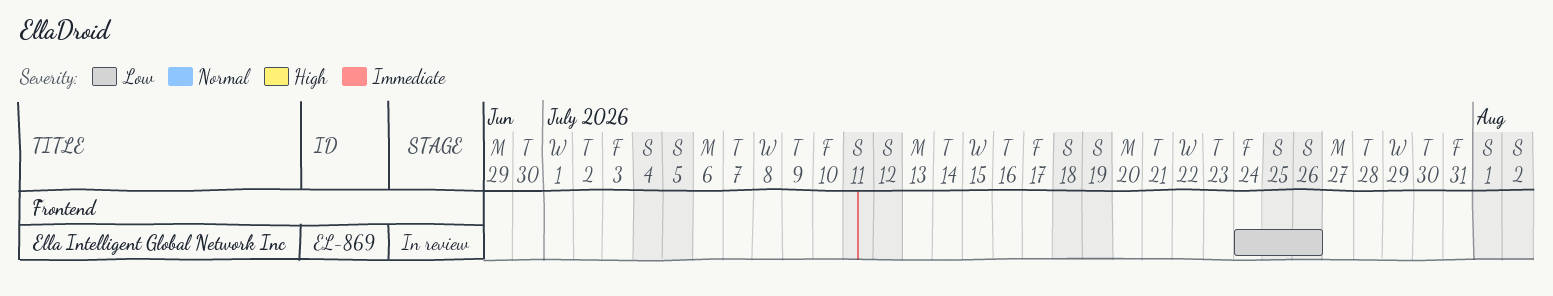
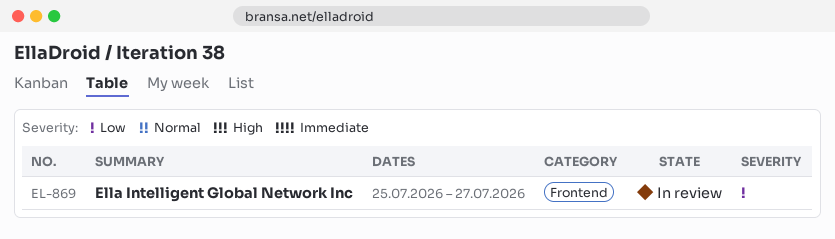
EL-869, start: Jul 24 -> Jul 25
EL-869, due: Jul 26 -> Jul 27

